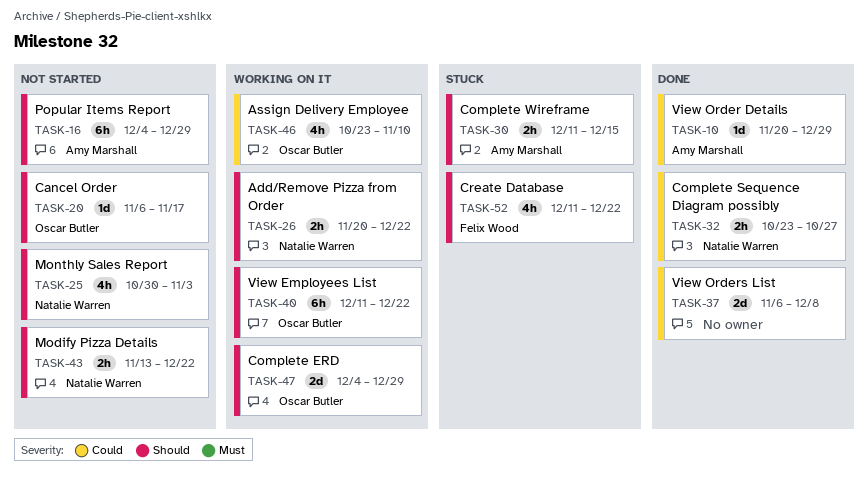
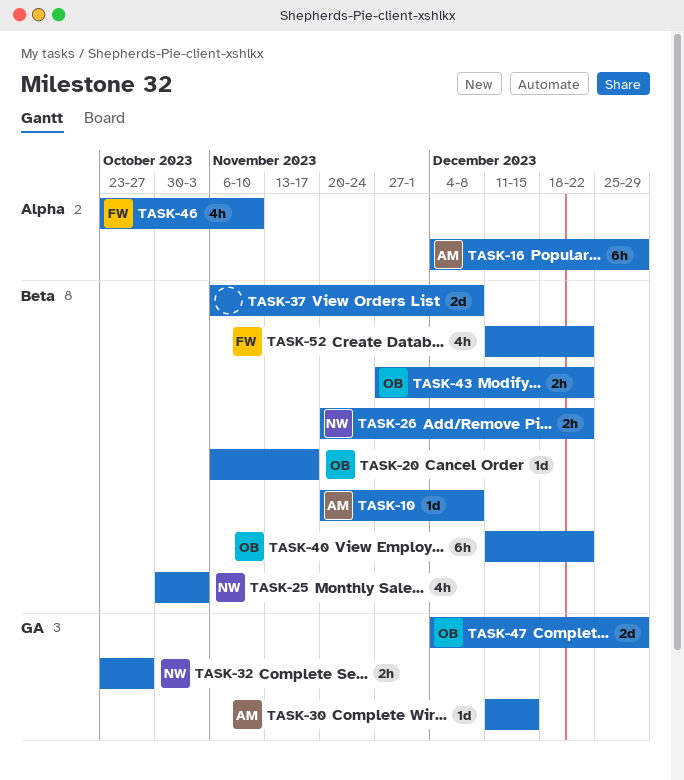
TASK-10, due: Dec 29 -> Dec 8
TASK-30, estimate: 2h -> 1d
TASK-43, owner: Natalie Warren -> Oscar Butler
TASK-43, start: Nov 13 -> Nov 27
TASK-46, owner: Oscar Butler -> Felix Wood

